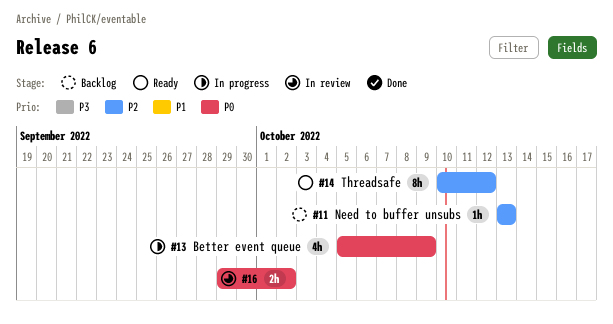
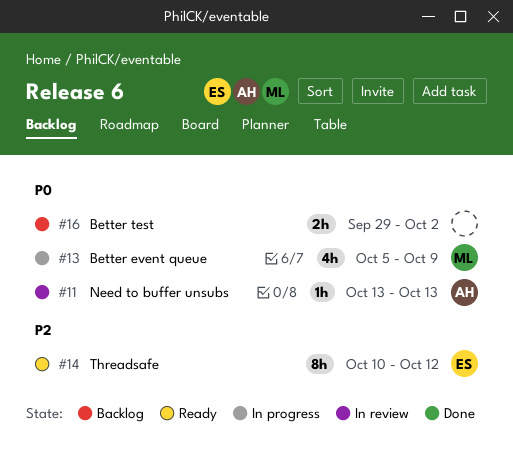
#11, status: Backlog -> In review
#11, priority: P2 -> P0
#16, status: In review -> Backlog

